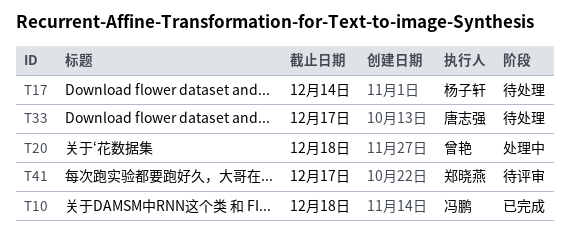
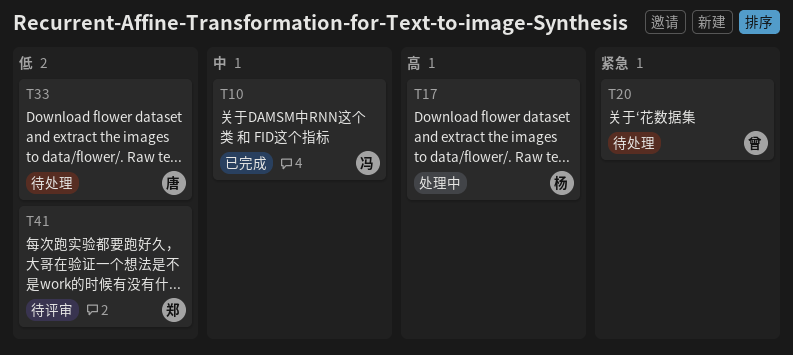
T17, status: 待处理 -> 处理中
T20, status: 处理中 -> 待处理

